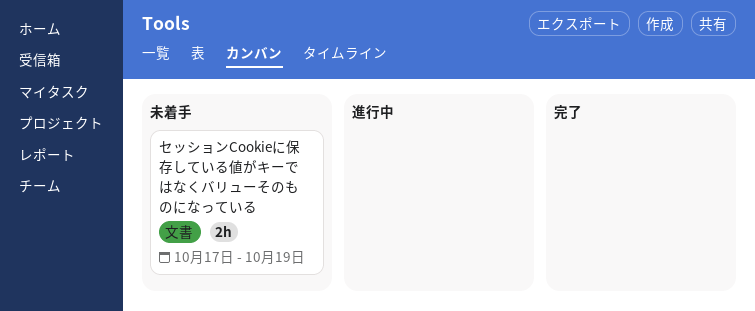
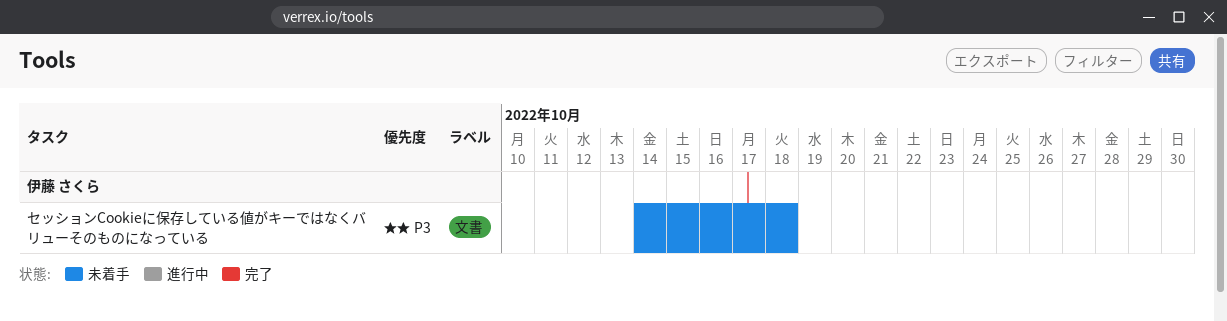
セッションCookieに保存している値がキーではなくバリューそのものになっている, start: Oct 17 -> Oct 14
セッションCookieに保存している値がキーではなくバリューそのものになっている, due: Oct 19 -> Oct 18

